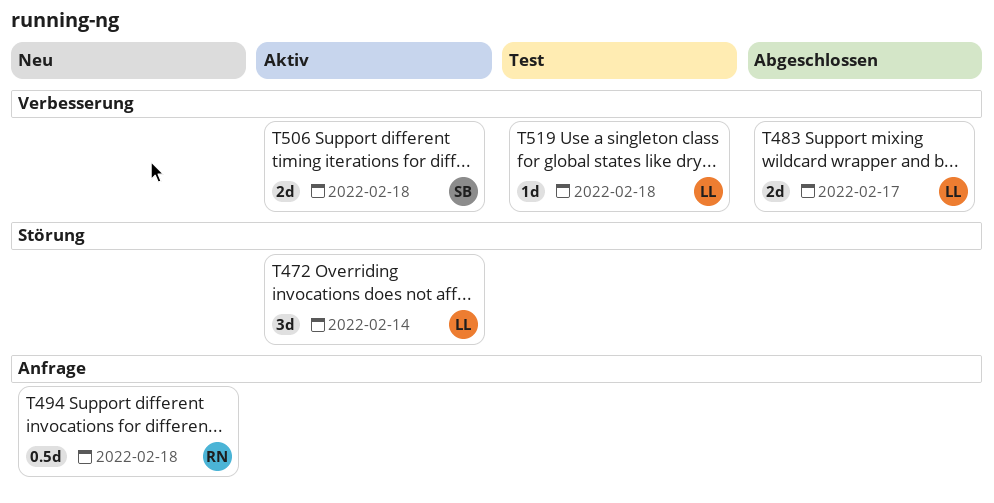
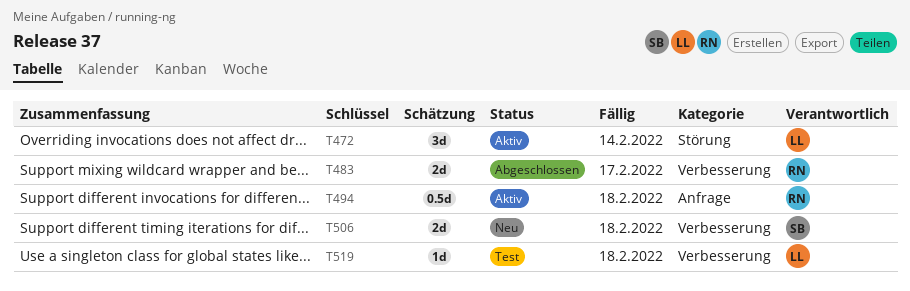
T483, owner: LL -> RN
T494, status: Neu -> Aktiv
T506, status: Aktiv -> Neu

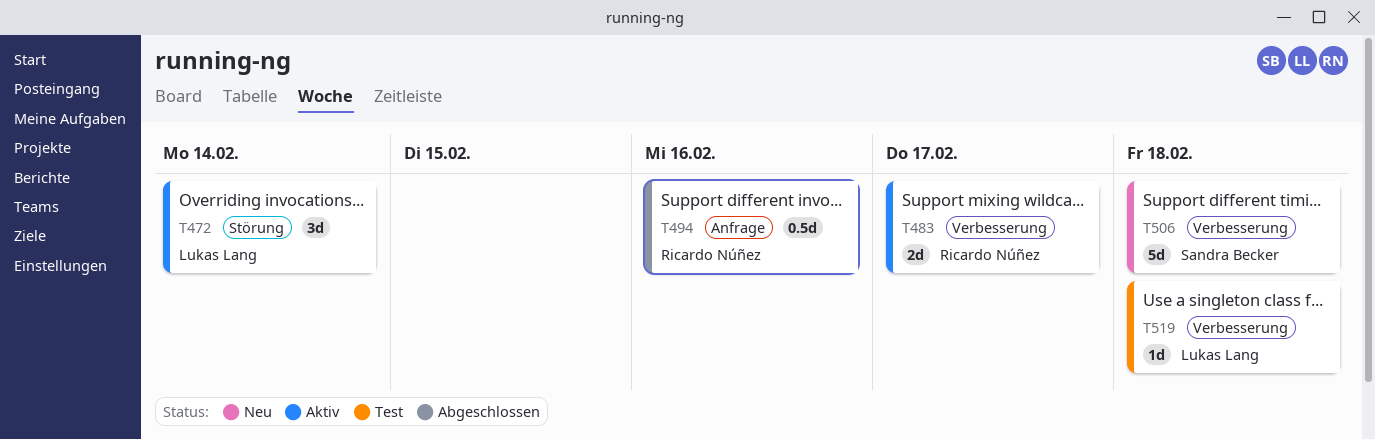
T483, status: Abgeschlossen -> Aktiv
T494, status: Aktiv -> Abgeschlossen
T494, due: Feb 18 -> Feb 16
T506, estimate: 2d -> 5d

